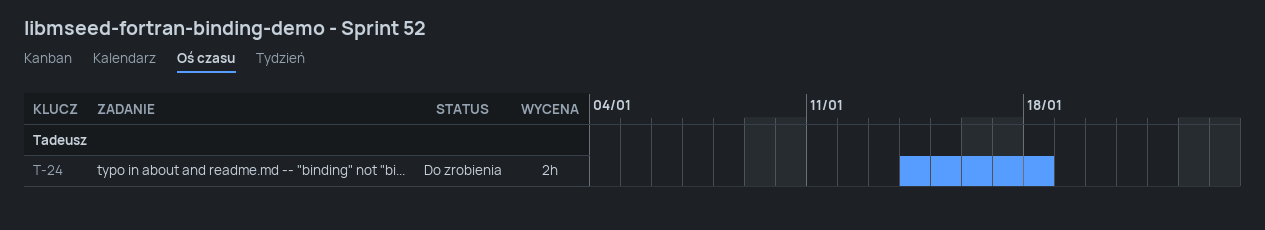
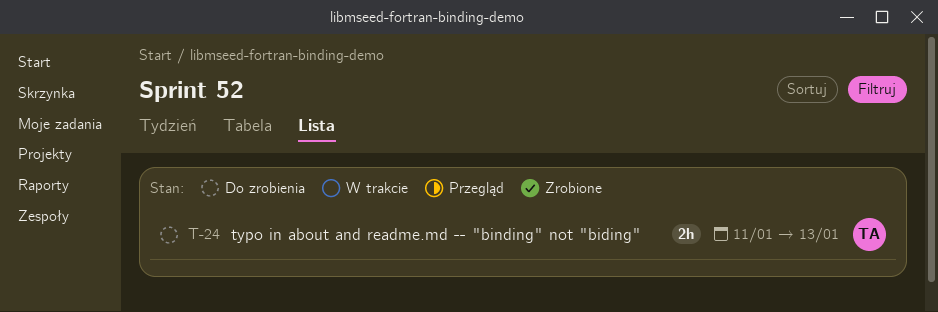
T-24, start: Jan 14 -> Jan 11
T-24, due: Jan 18 -> Jan 13

